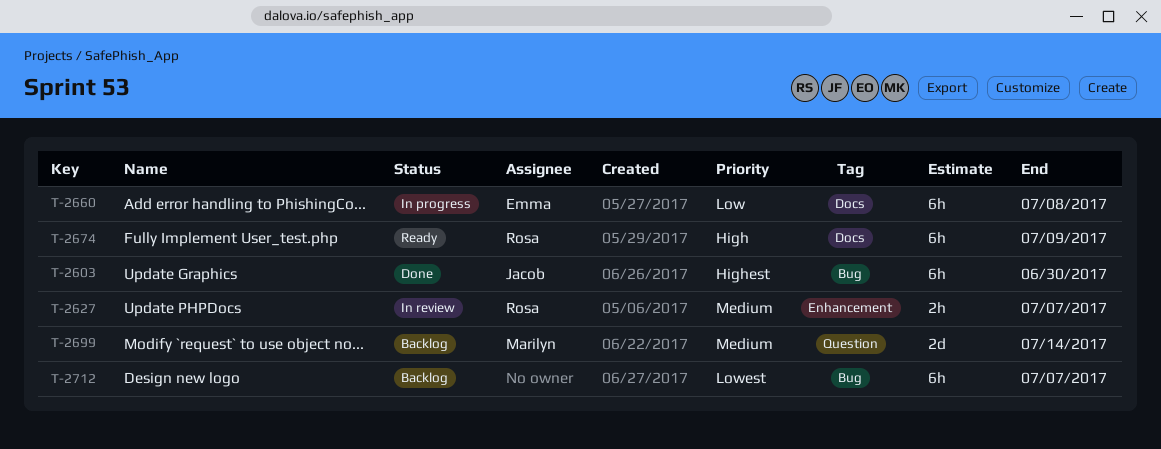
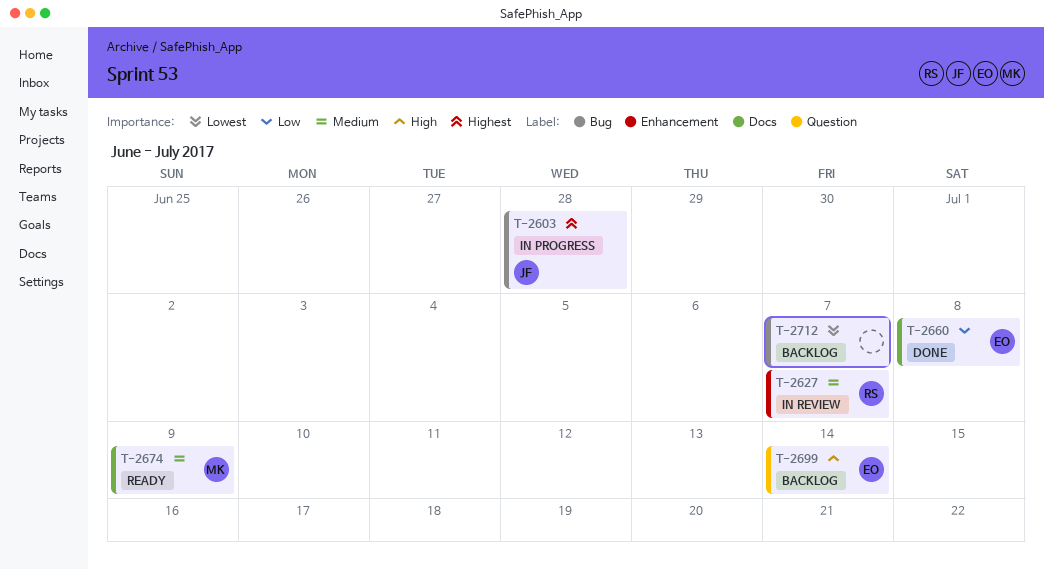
T-2603, status: Done -> In progress
T-2603, due: Jun 30 -> Jun 28
T-2660, status: In progress -> Done
T-2674, owner: Rosa -> Marilyn
T-2674, priority: High -> Medium
T-2699, owner: Marilyn -> Emma
T-2699, priority: Medium -> High

